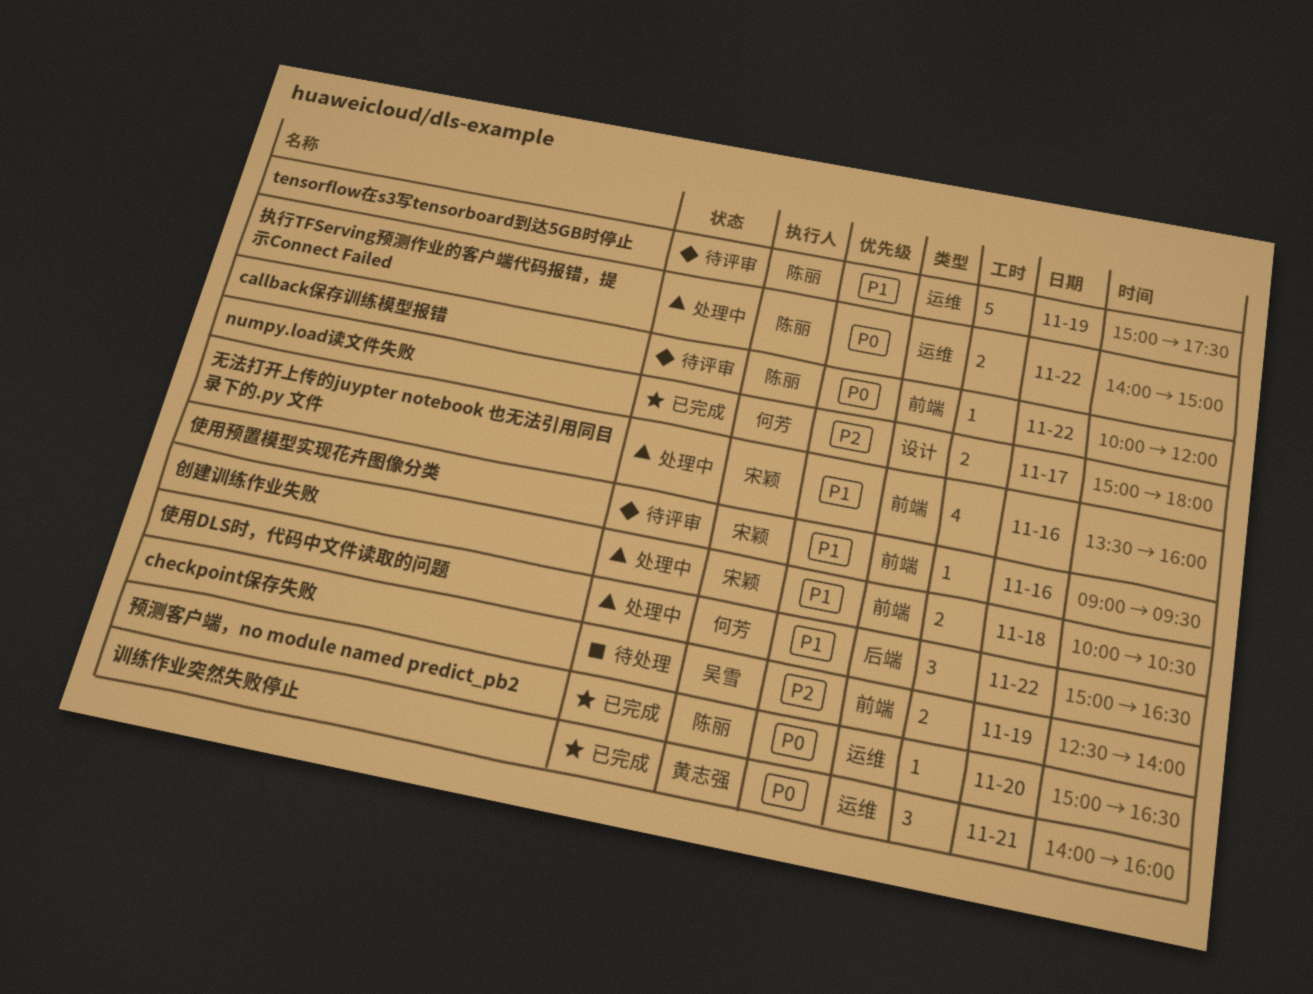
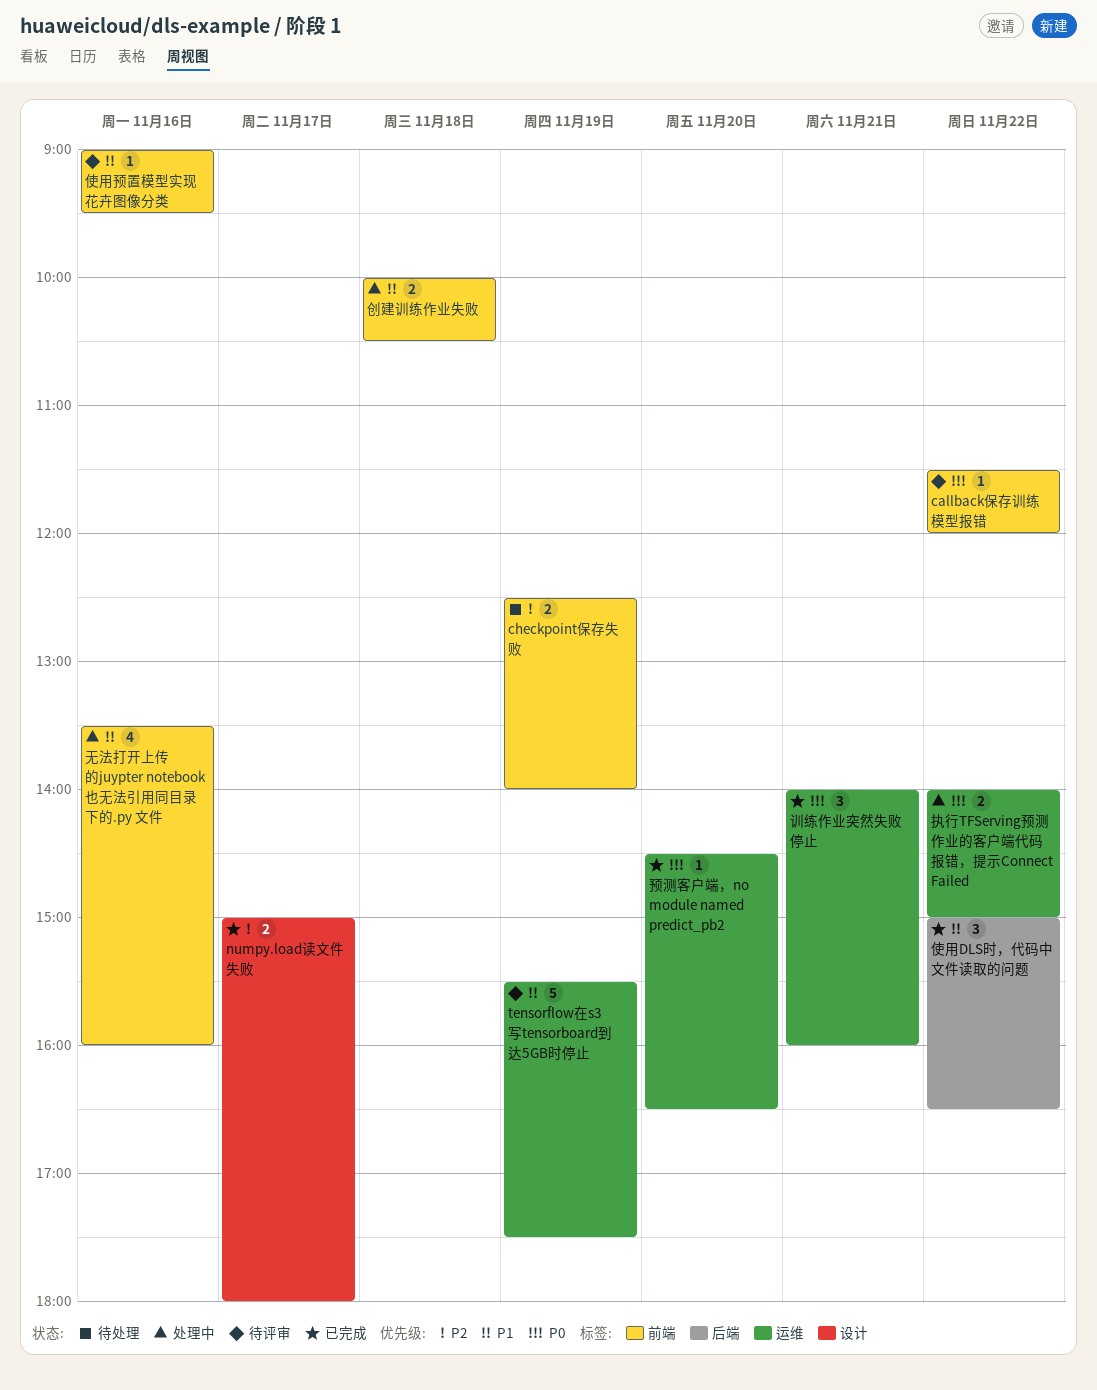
callback保存训练模型报错, begins: 10:00 -> 11:30
tensorflow在s3写tensorboard到达5GB时停止, begins: 15:00 -> 15:30
使用DLS时，代码中文件读取的问题, status: 处理中 -> 已完成
预测客户端，no module named predict_pb2, begins: 15:00 -> 14:30

